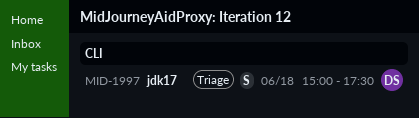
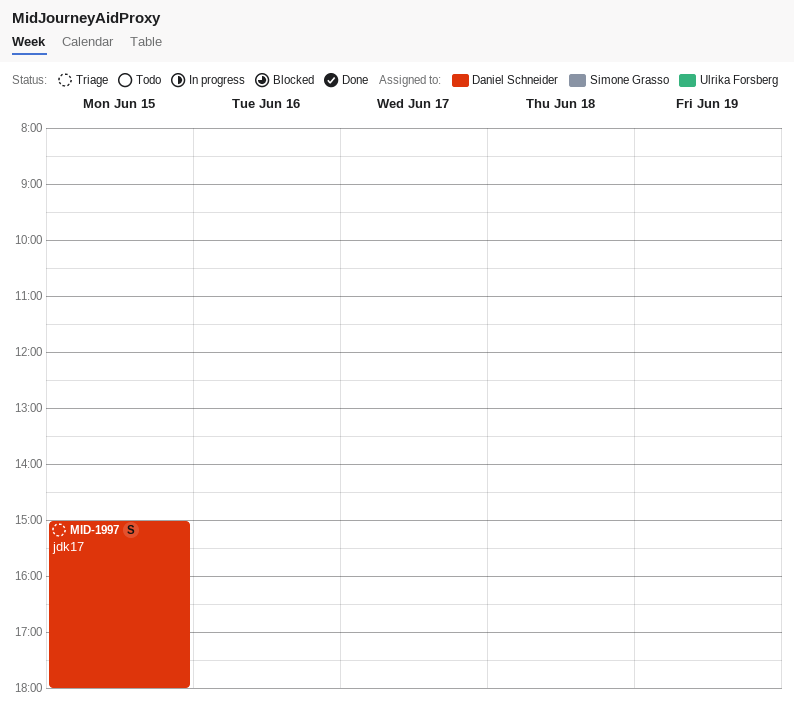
MID-1997, day: Jun 18 -> Jun 15
MID-1997, ends: 17:30 -> 18:00

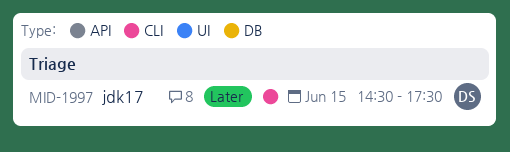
MID-1997, begins: 15:00 -> 14:30
MID-1997, ends: 18:00 -> 17:30

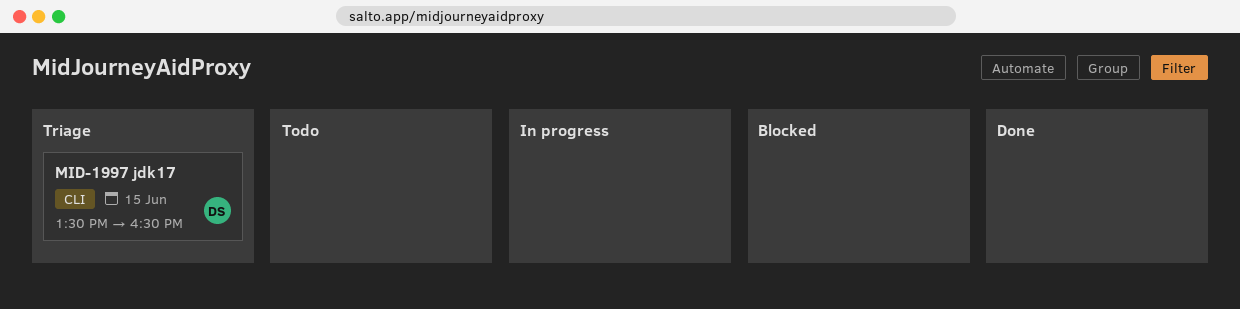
MID-1997, begins: 14:30 -> 13:30
MID-1997, ends: 17:30 -> 16:30

